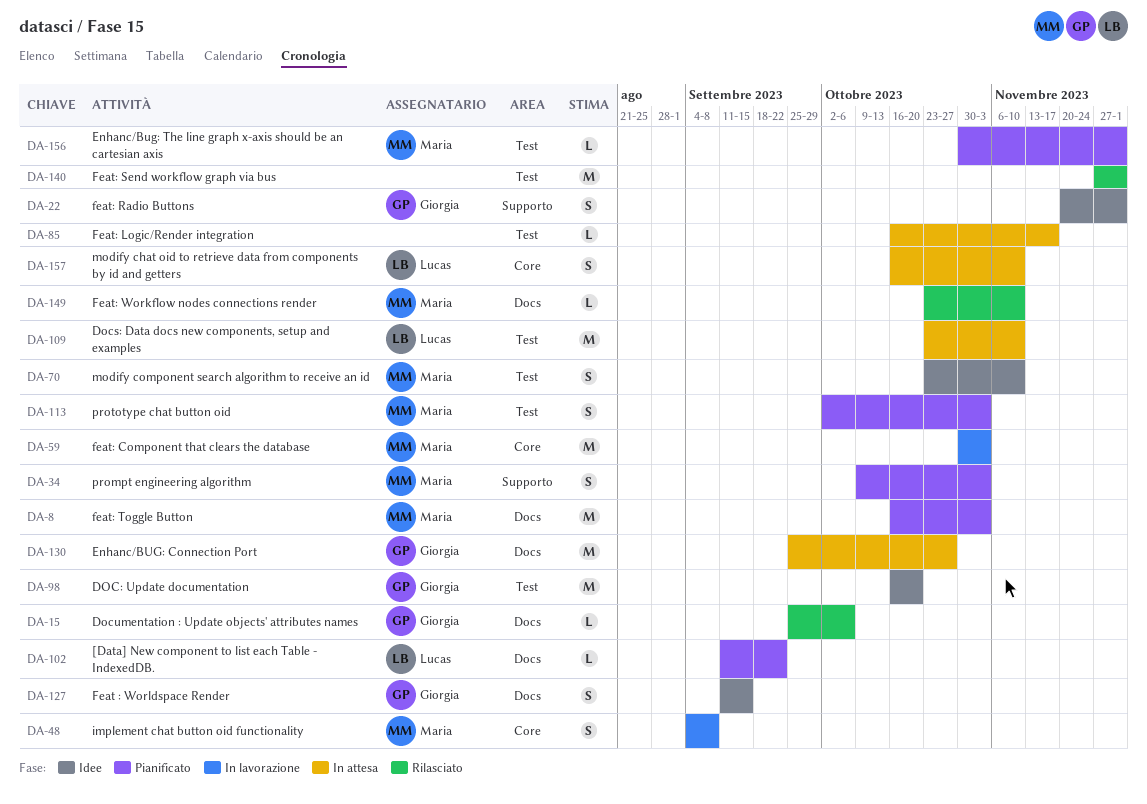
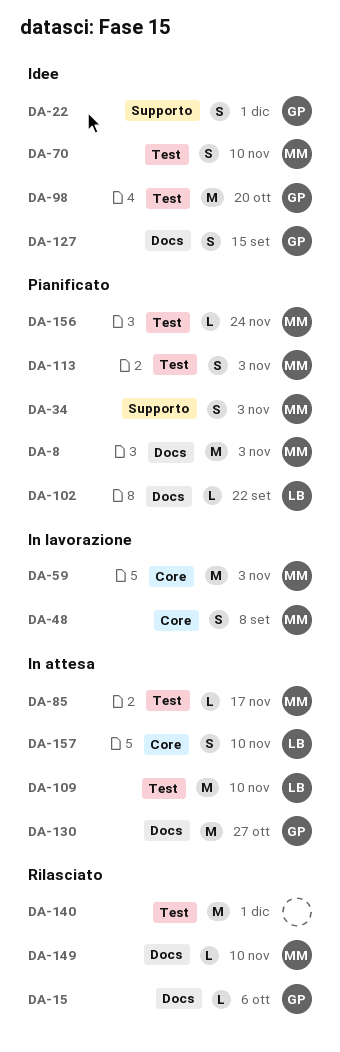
DA-85, owner: none -> Maria
DA-156, due: Dec 1 -> Nov 24

